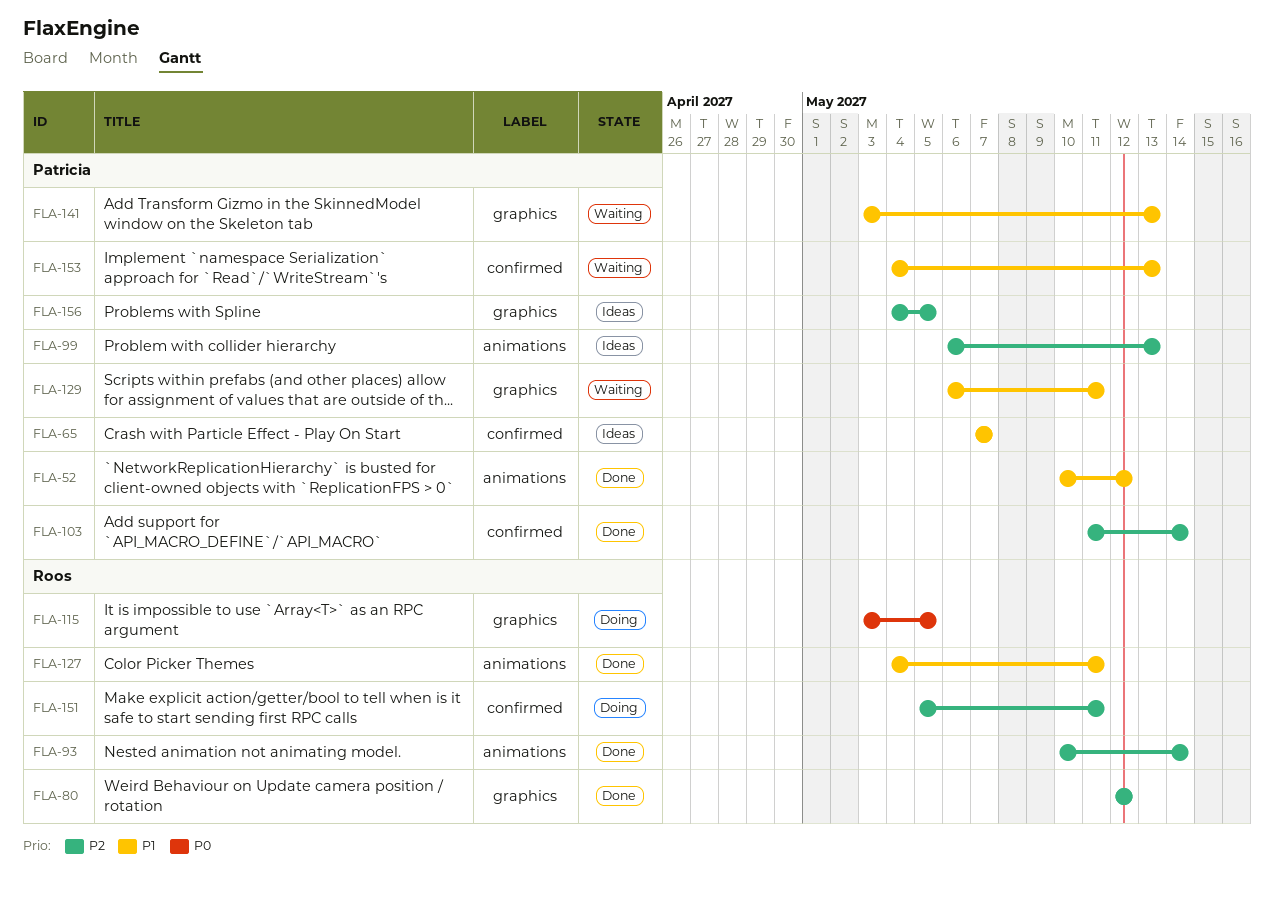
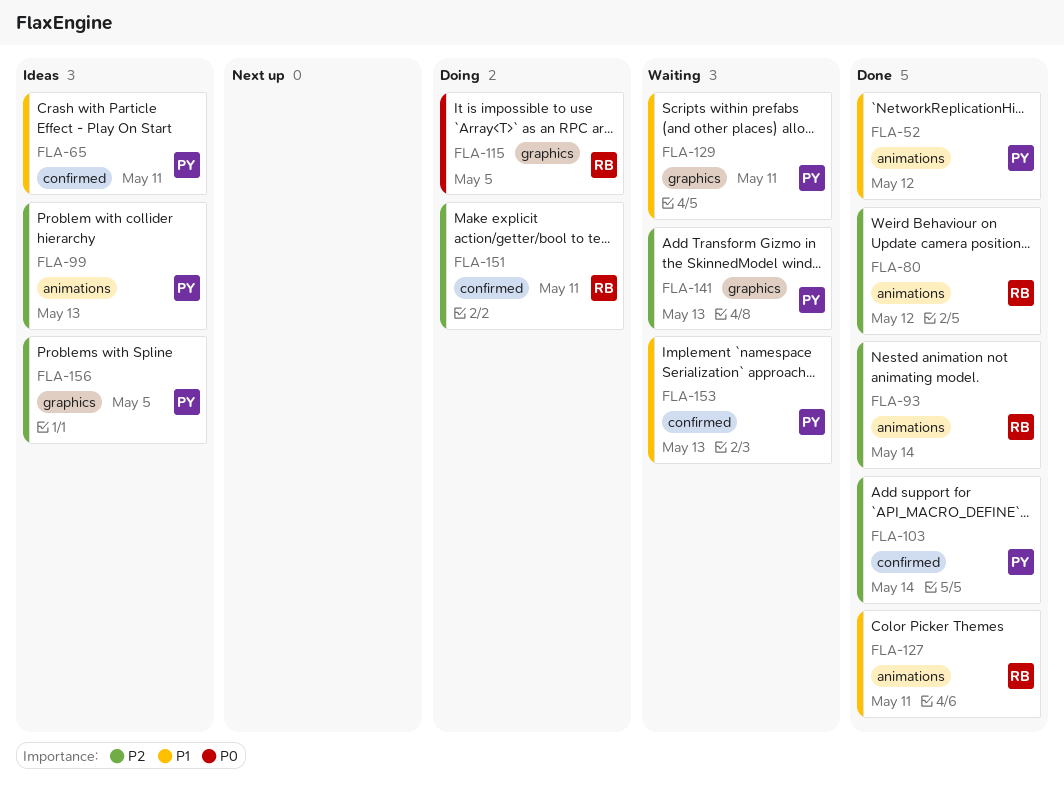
FLA-65, due: May 7 -> May 11
FLA-80, label: graphics -> animations
FLA-141, priority: P1 -> P2

